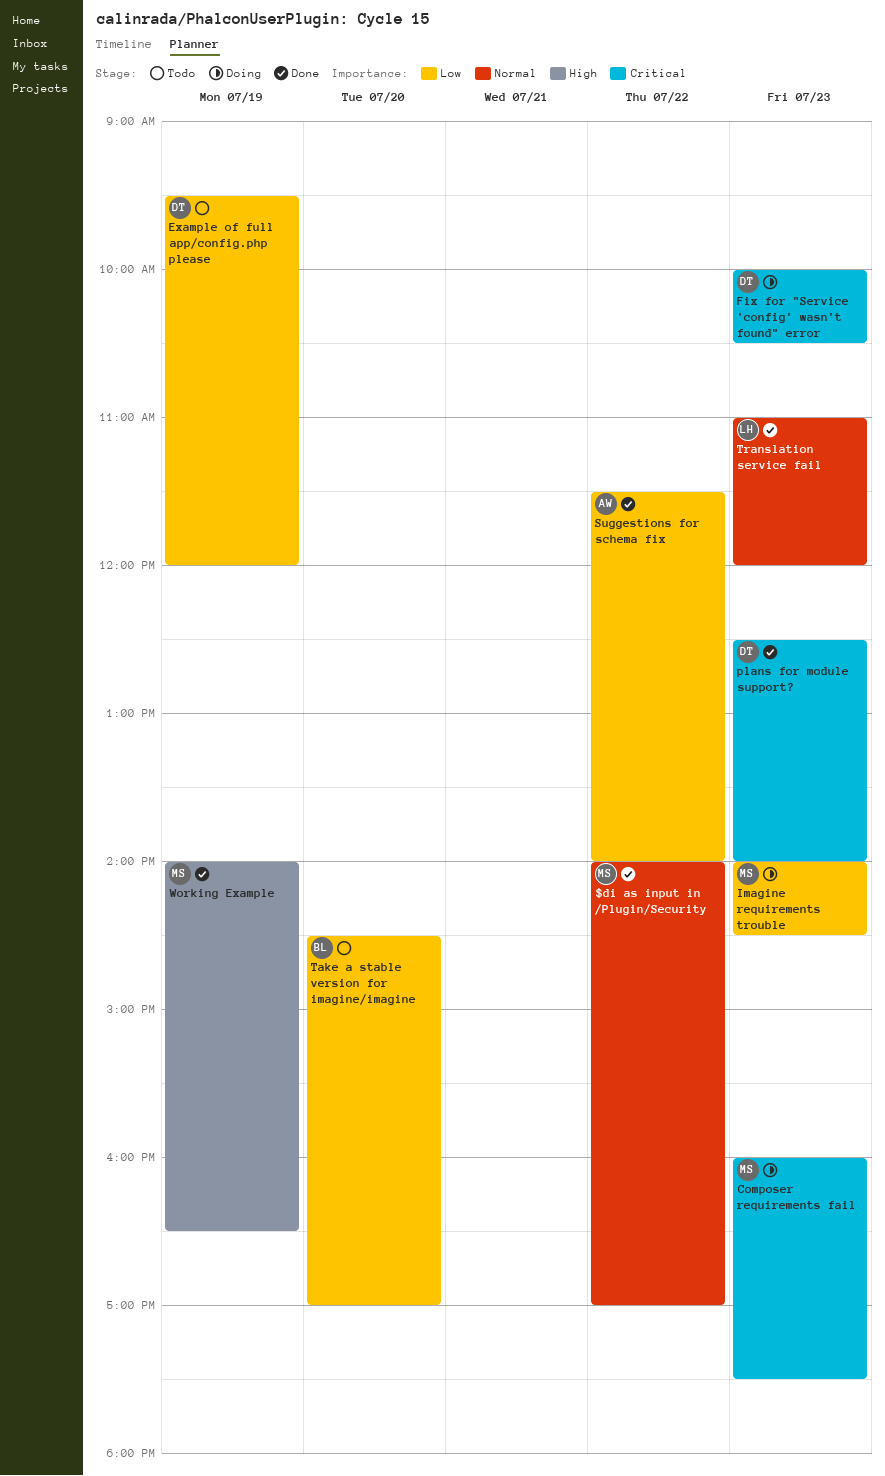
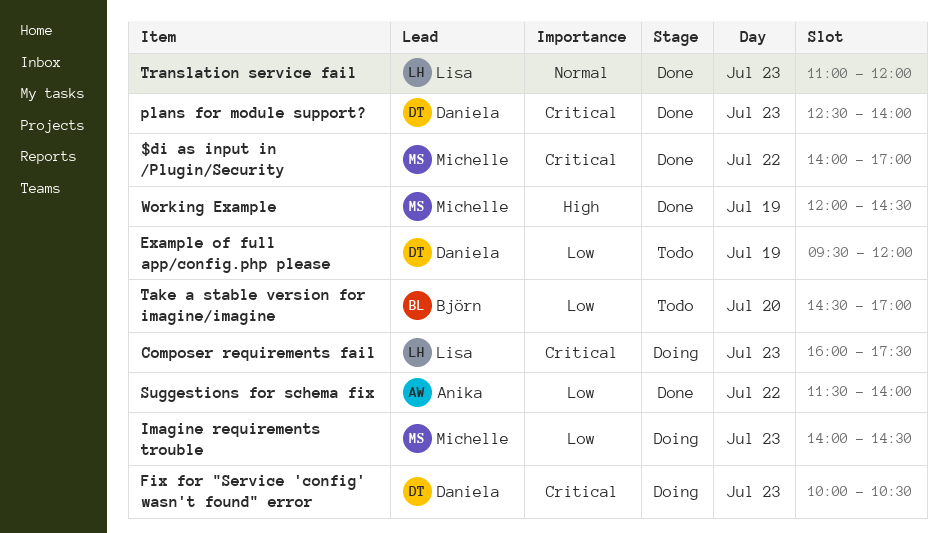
$di as input in /Plugin/Security, priority: Normal -> Critical
Composer requirements fail, owner: Michelle -> Lisa
Working Example, begins: 14:00 -> 12:00
Working Example, ends: 16:30 -> 14:30

